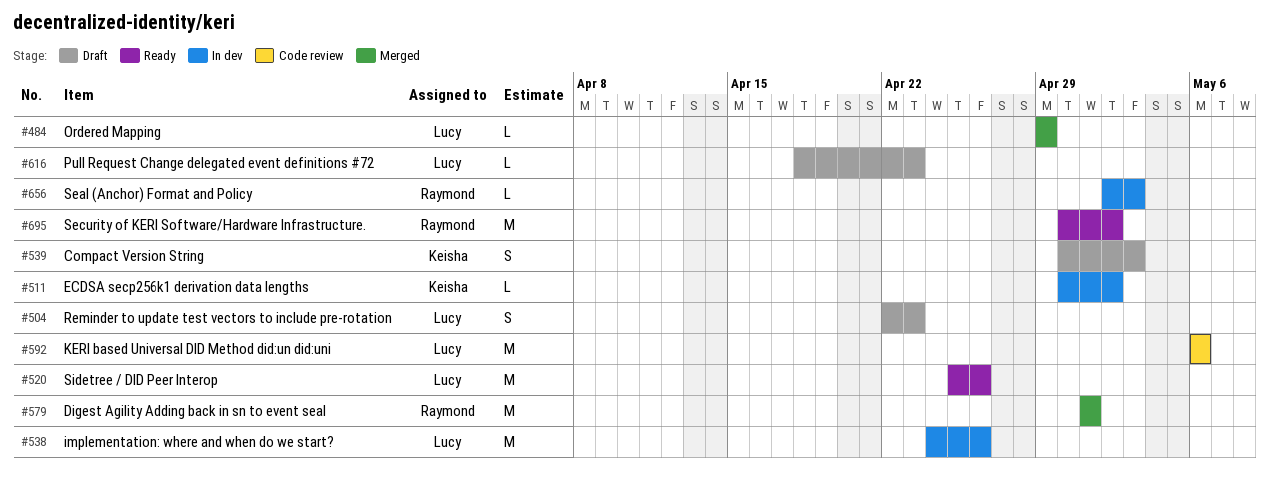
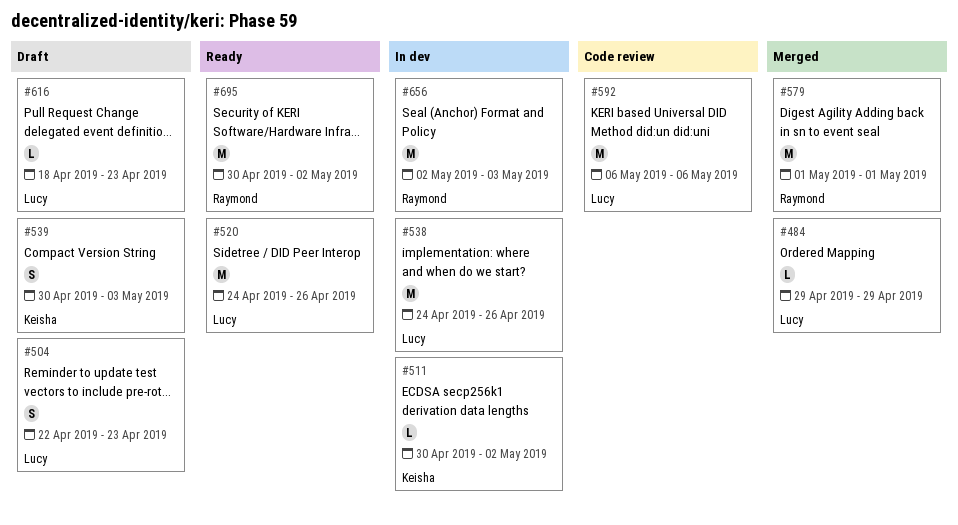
#520, start: Apr 25 -> Apr 24
#656, estimate: L -> M

